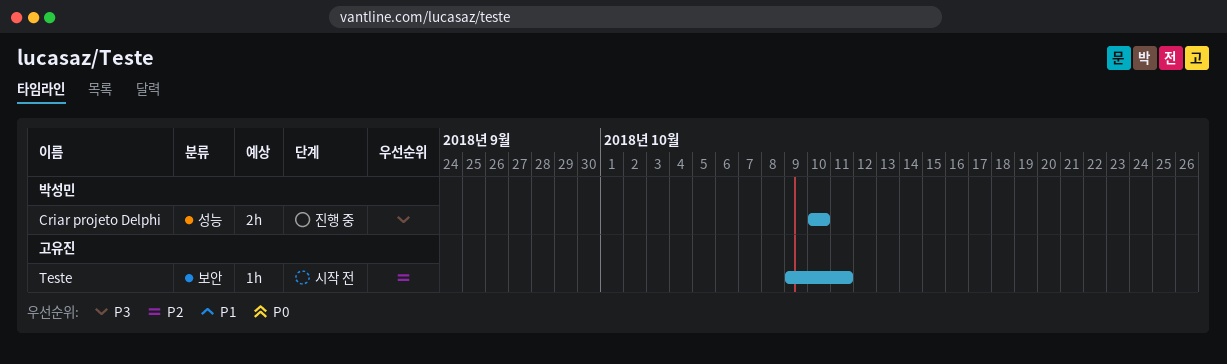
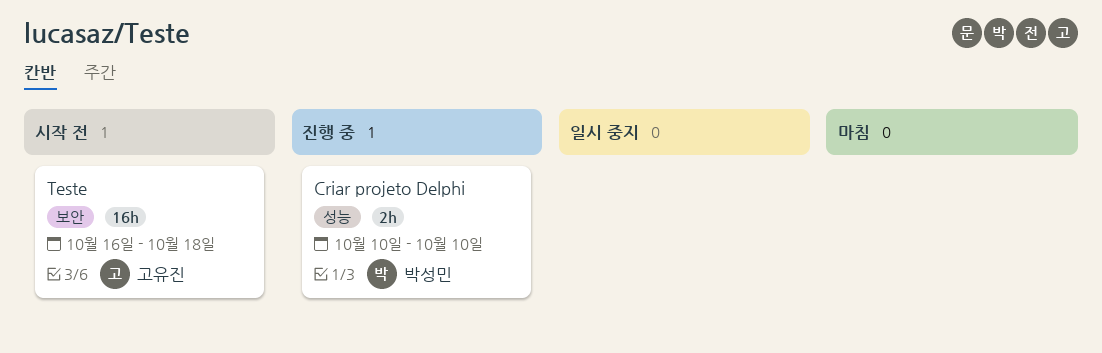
Teste, estimate: 1h -> 16h
Teste, start: Oct 9 -> Oct 16
Teste, due: Oct 11 -> Oct 18

